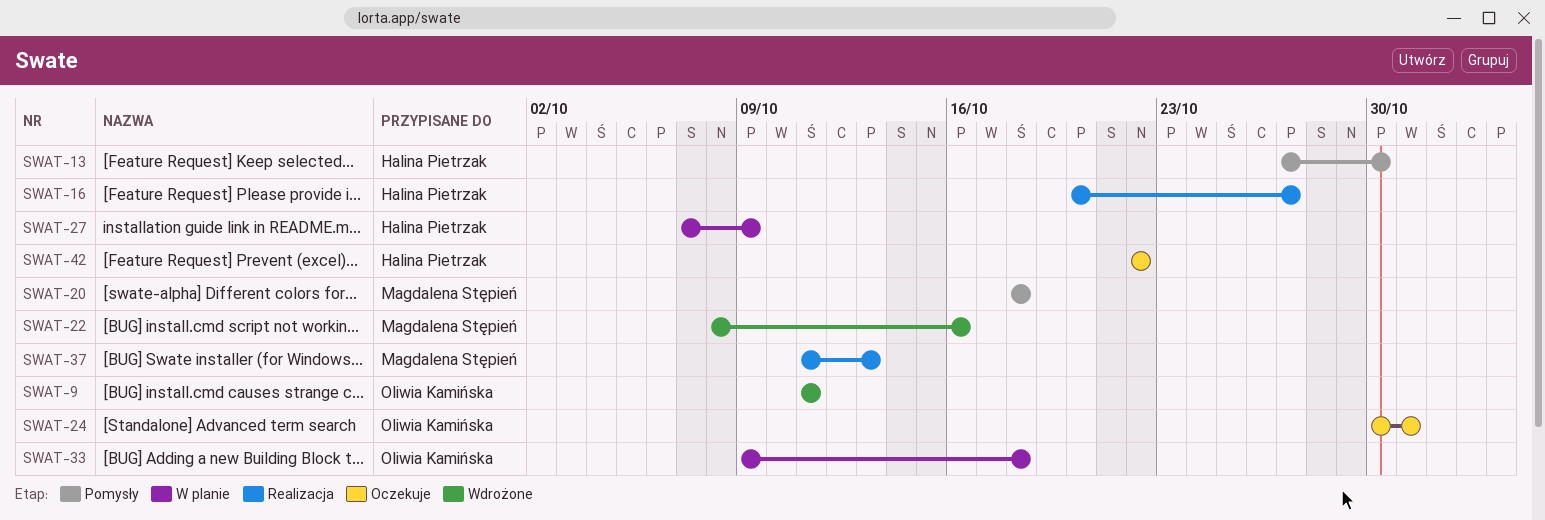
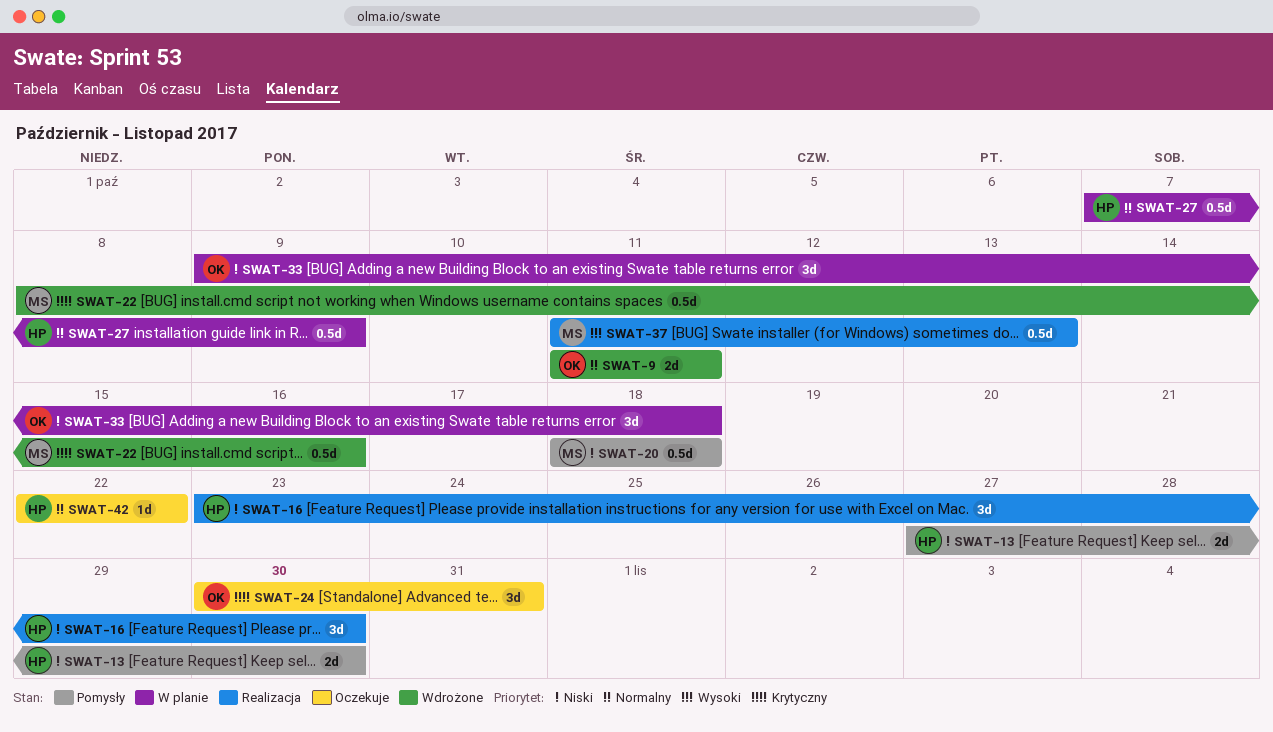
SWAT-16, start: Oct 20 -> Oct 23
SWAT-16, due: Oct 27 -> Oct 30

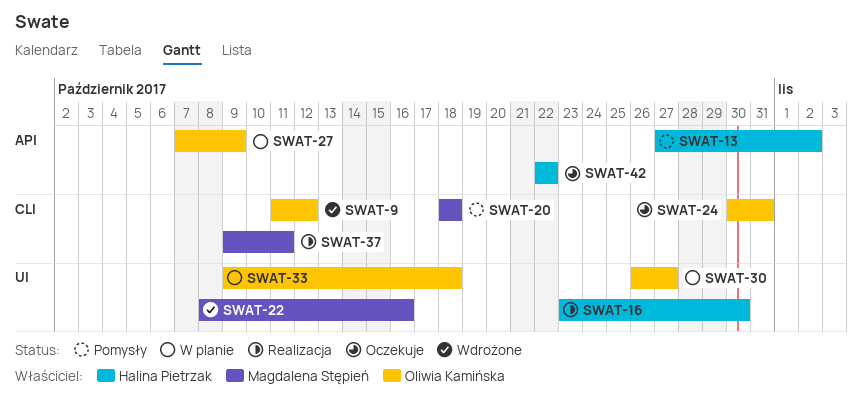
SWAT-9, due: Oct 11 -> Oct 12
SWAT-13, due: Oct 30 -> Nov 2
SWAT-27, owner: Halina Pietrzak -> Oliwia Kamińska
SWAT-30: none -> present
SWAT-37, start: Oct 11 -> Oct 9
SWAT-37, due: Oct 13 -> Oct 11

